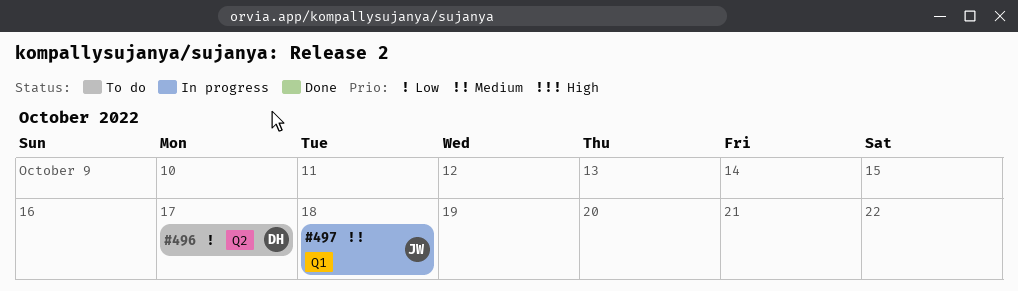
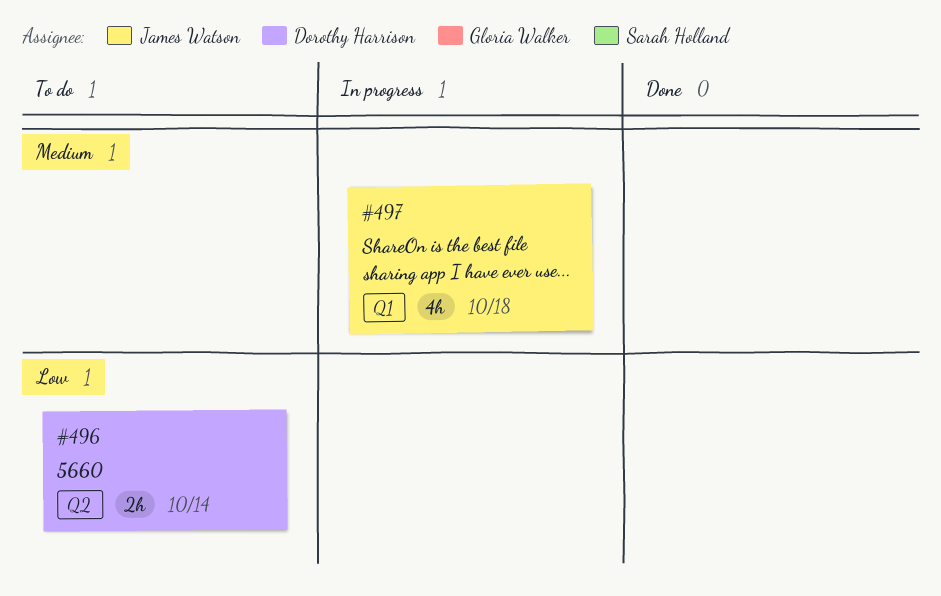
#496, due: Oct 17 -> Oct 14

